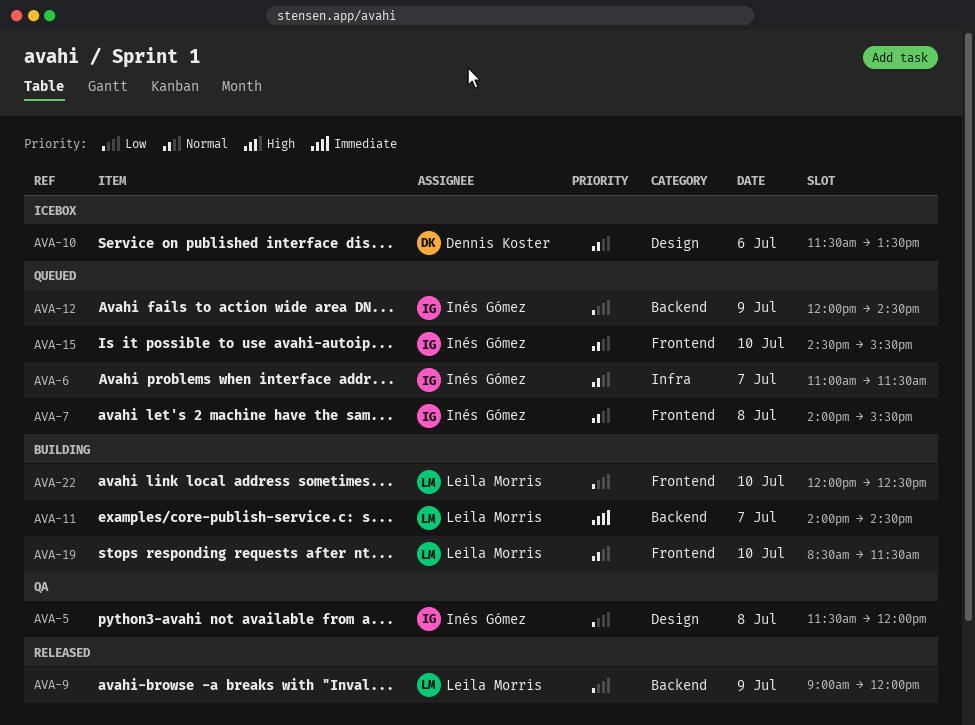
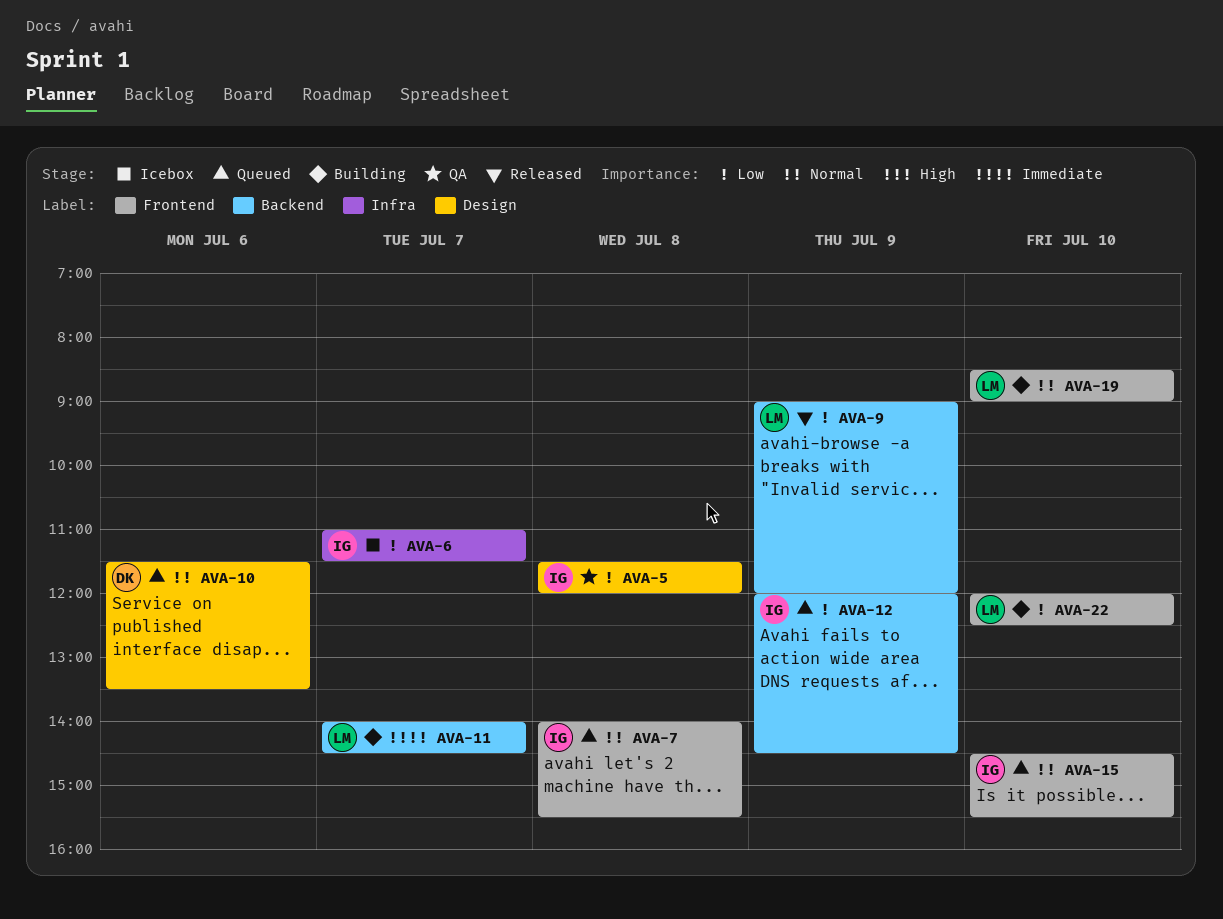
AVA-6, status: Queued -> Icebox
AVA-6, priority: Normal -> Low
AVA-10, status: Icebox -> Queued
AVA-19, ends: 11:30 -> 09:00

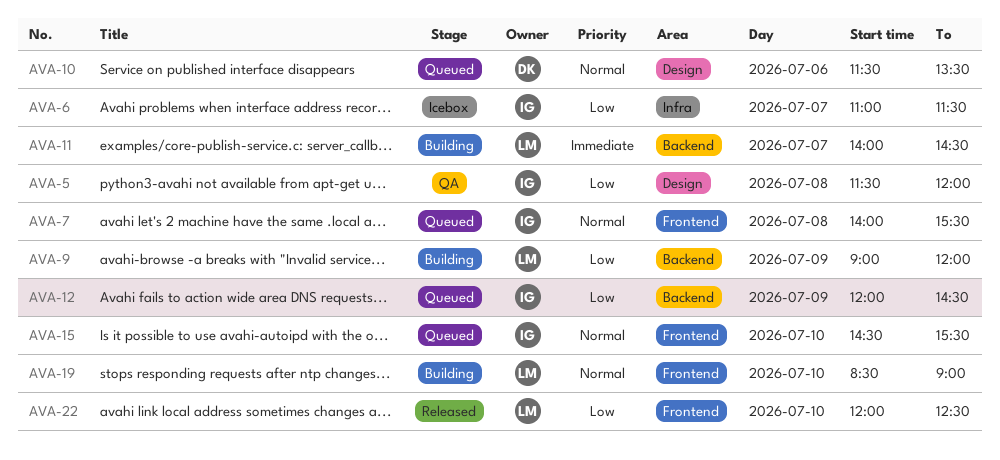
AVA-9, status: Released -> Building
AVA-22, status: Building -> Released

